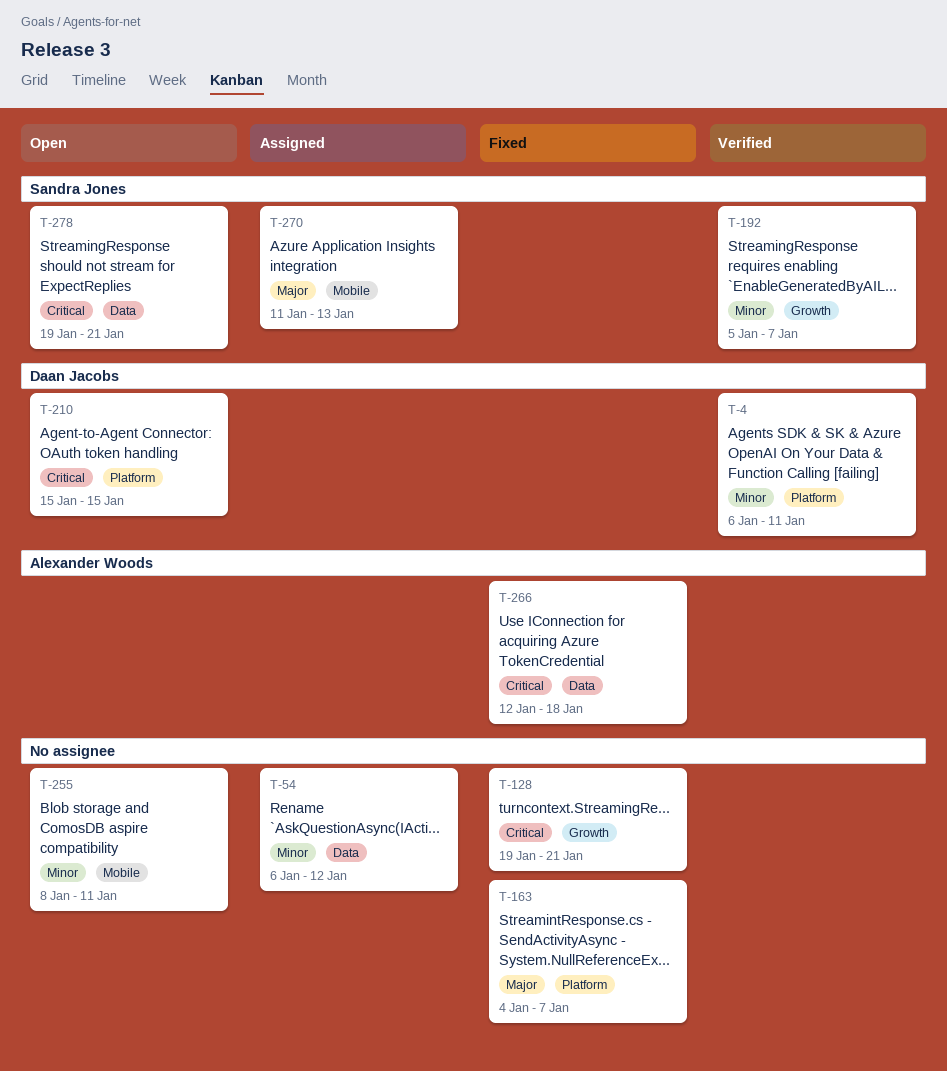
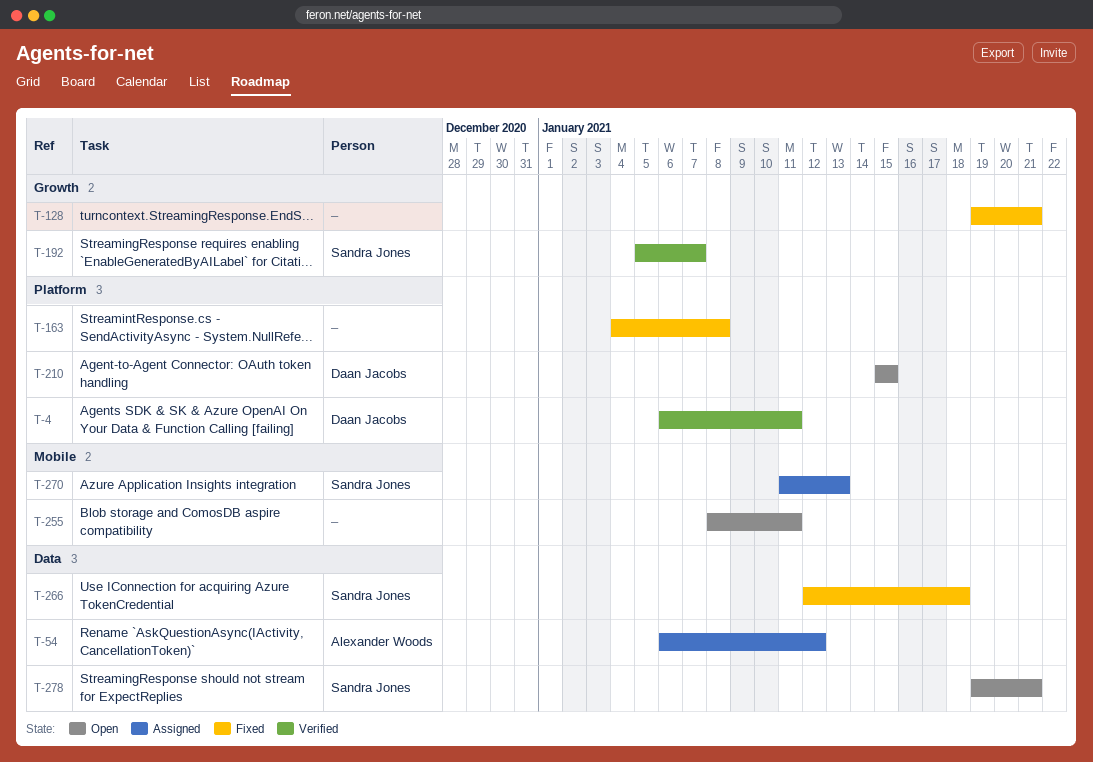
T-54, owner: none -> Alexander Woods
T-163, due: Jan 7 -> Jan 8
T-266, owner: Alexander Woods -> Sandra Jones

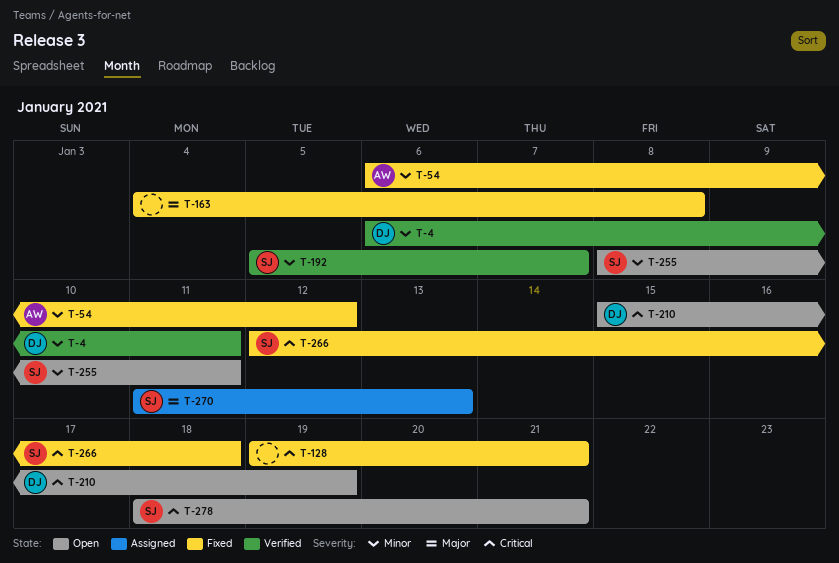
T-54, status: Assigned -> Fixed
T-210, due: Jan 15 -> Jan 19
T-255, owner: none -> Sandra Jones
T-278, start: Jan 19 -> Jan 18

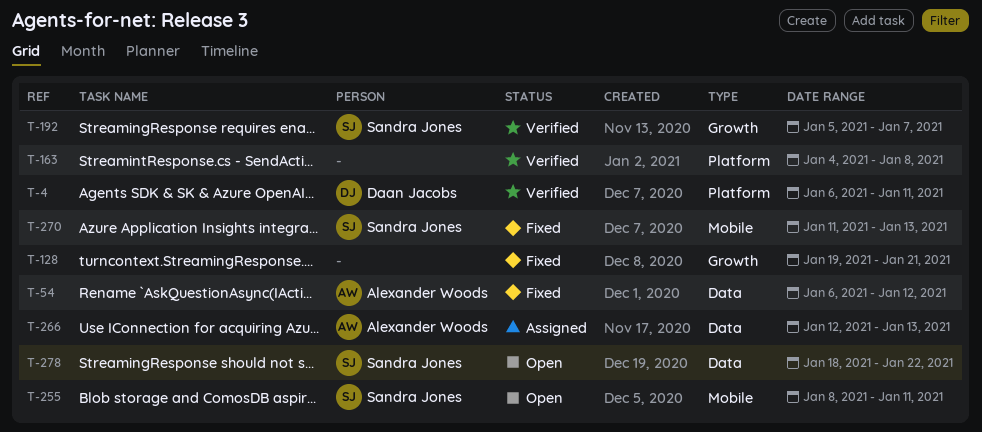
T-163, status: Fixed -> Verified
T-210: present -> none
T-266, status: Fixed -> Assigned
T-266, owner: Sandra Jones -> Alexander Woods
T-266, due: Jan 18 -> Jan 13
T-270, status: Assigned -> Fixed
T-278, due: Jan 21 -> Jan 22

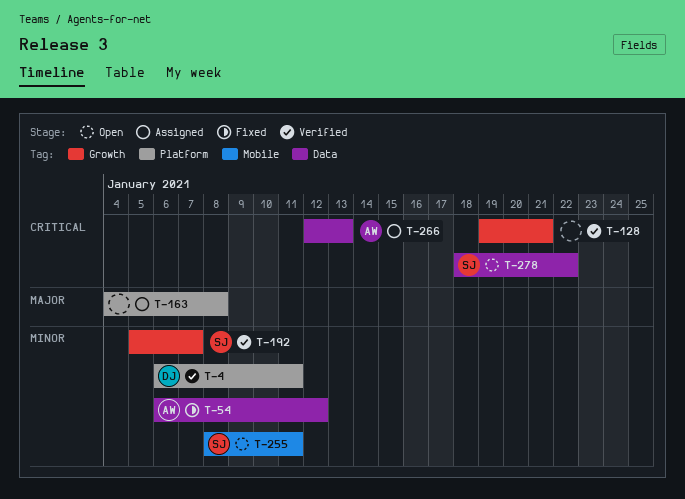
T-128, status: Fixed -> Verified
T-163, status: Verified -> Assigned
T-270: present -> none

